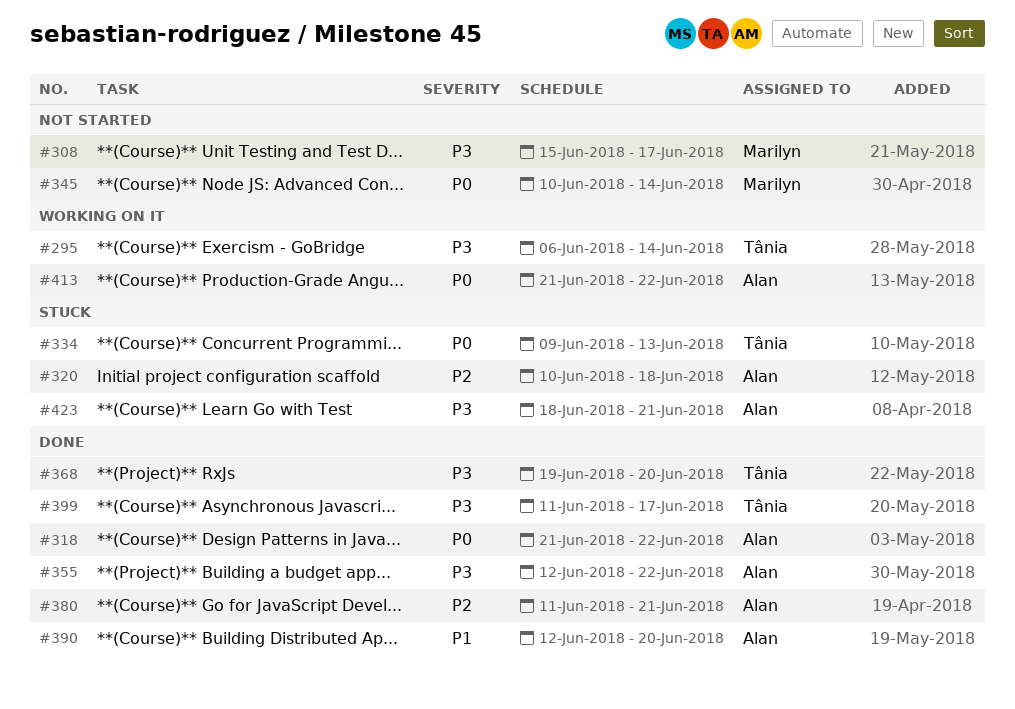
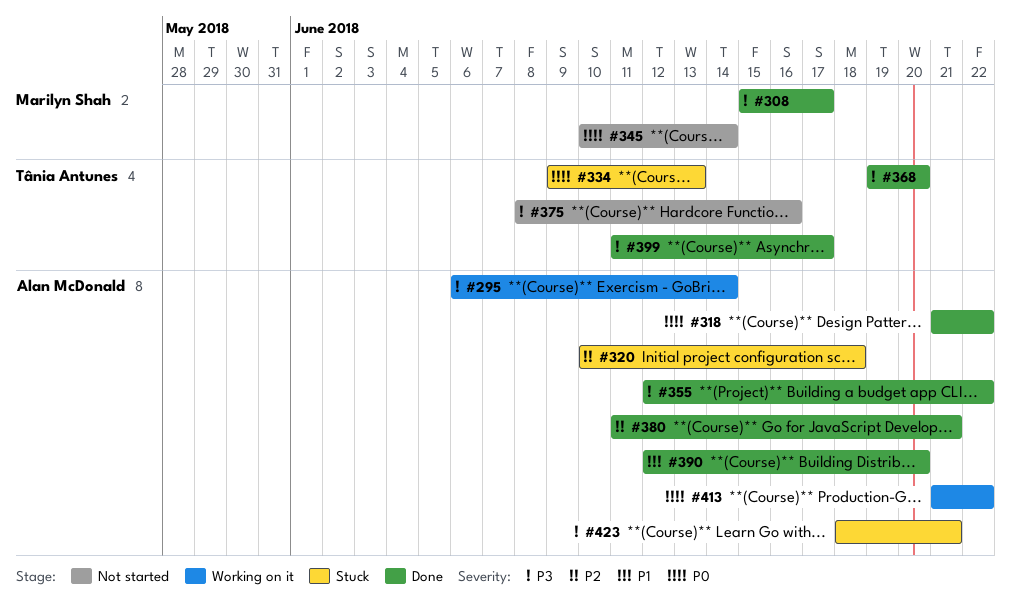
#295, owner: Tânia Antunes -> Alan McDonald
#308, status: Not started -> Done
#375: none -> present

